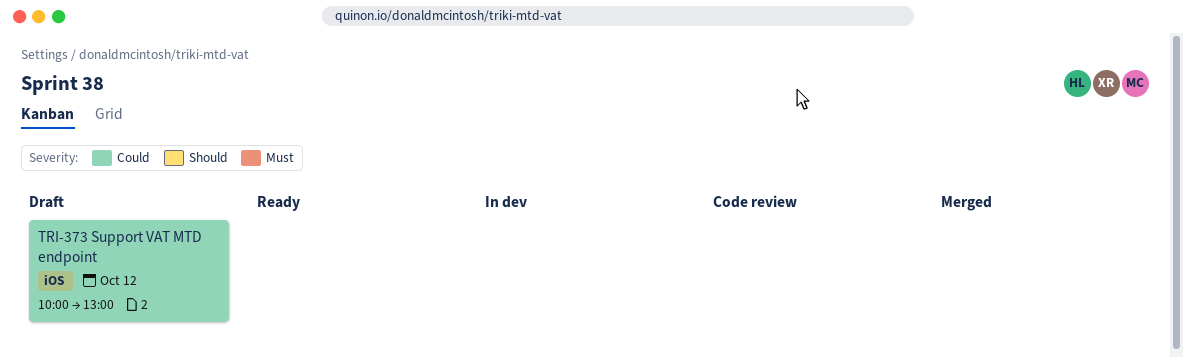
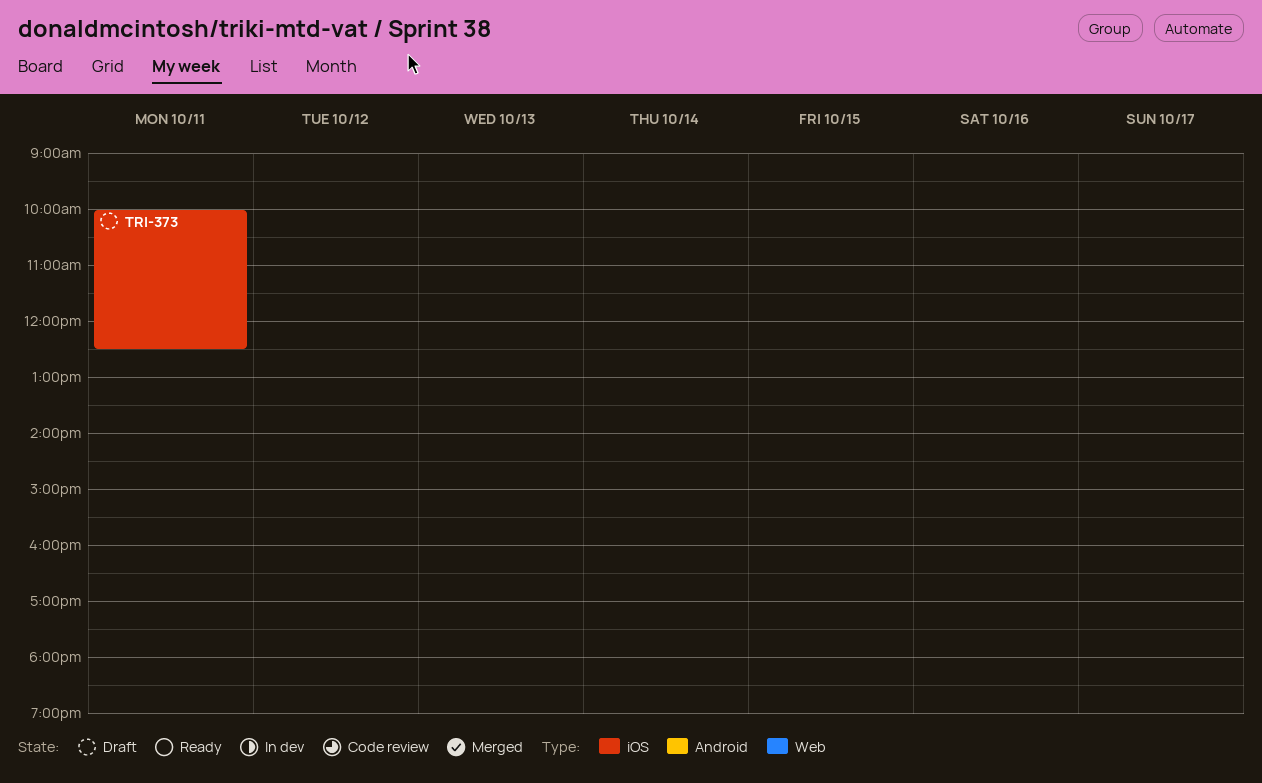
TRI-373, day: Oct 12 -> Oct 11
TRI-373, ends: 13:00 -> 12:30

